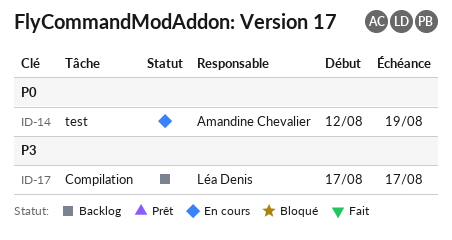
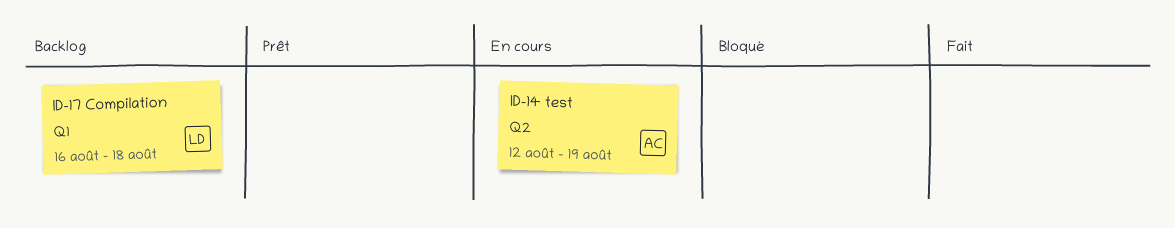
ID-17, start: Aug 17 -> Aug 16
ID-17, due: Aug 17 -> Aug 18

